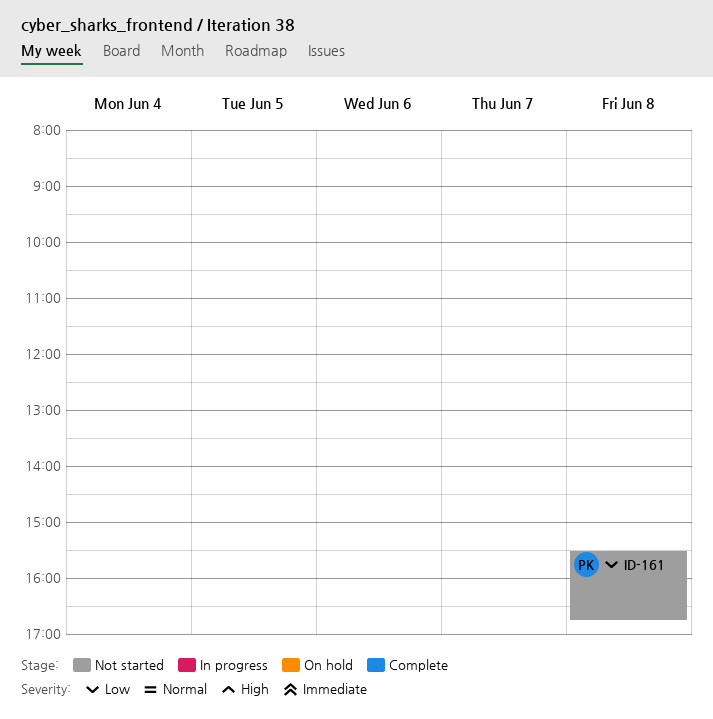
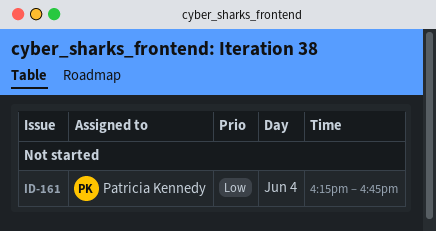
ID-161, day: Jun 8 -> Jun 4
ID-161, begins: 15:30 -> 16:15

